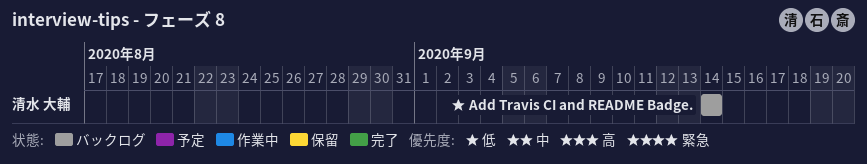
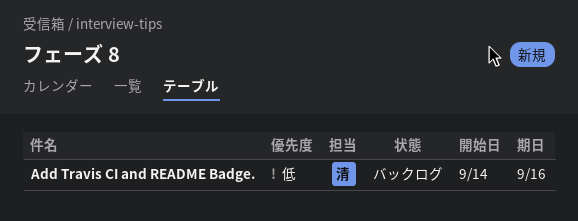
Add Travis CI and README Badge., due: Sep 14 -> Sep 16

